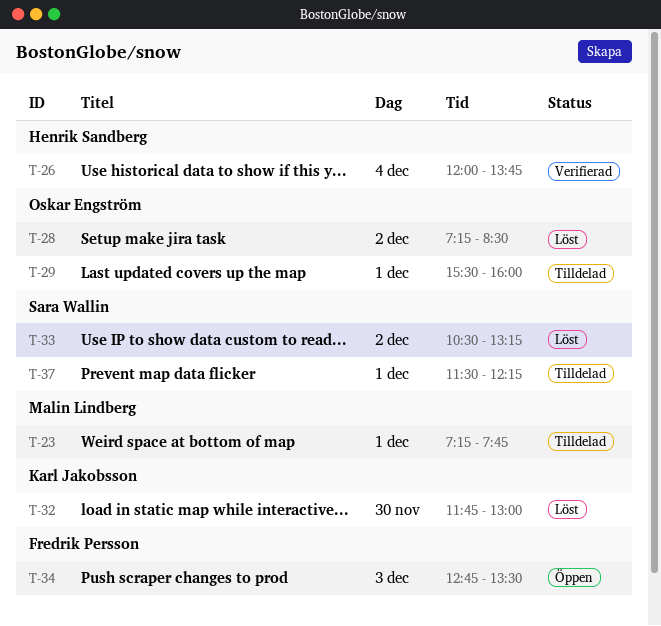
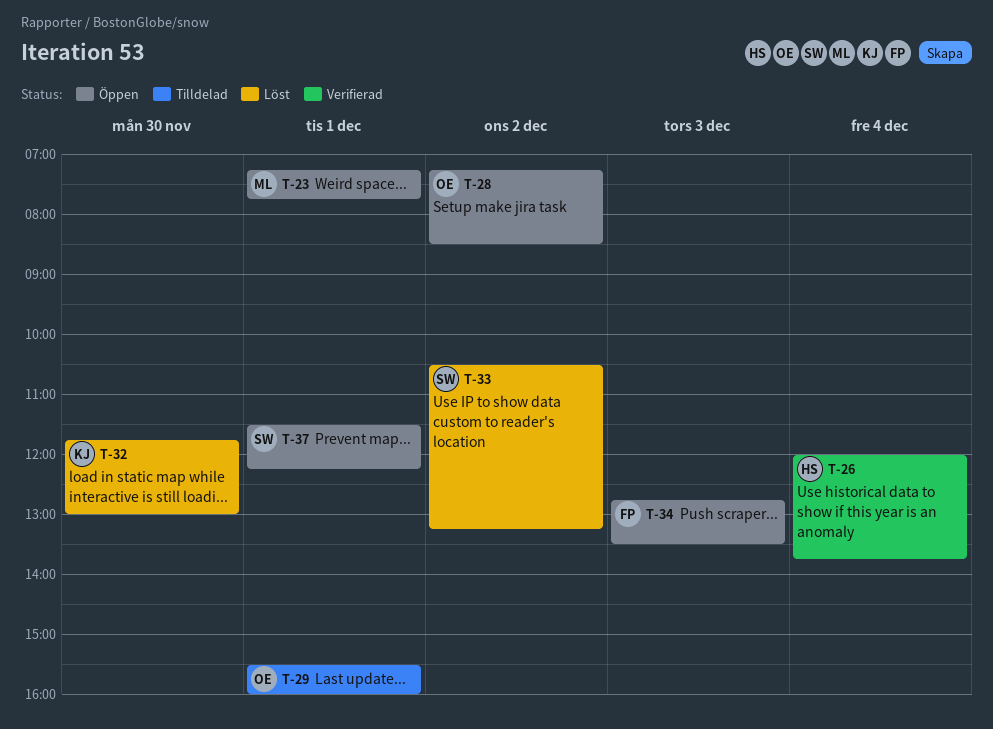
T-23, status: Tilldelad -> Öppen
T-28, status: Löst -> Öppen
T-37, status: Tilldelad -> Öppen

